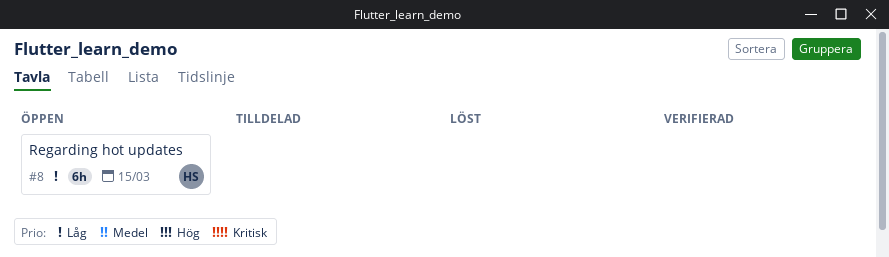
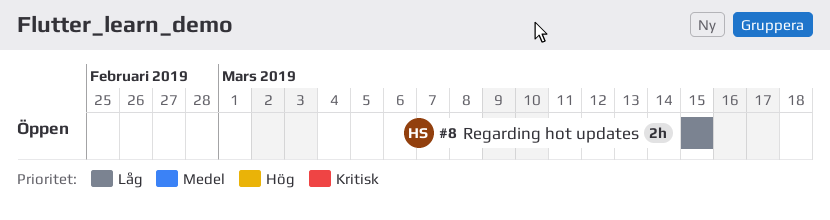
#8, estimate: 6h -> 2h

